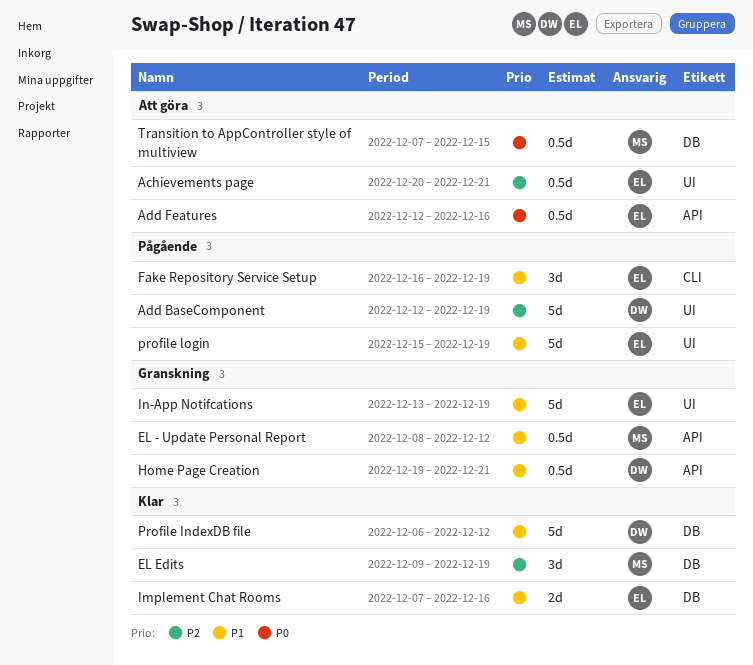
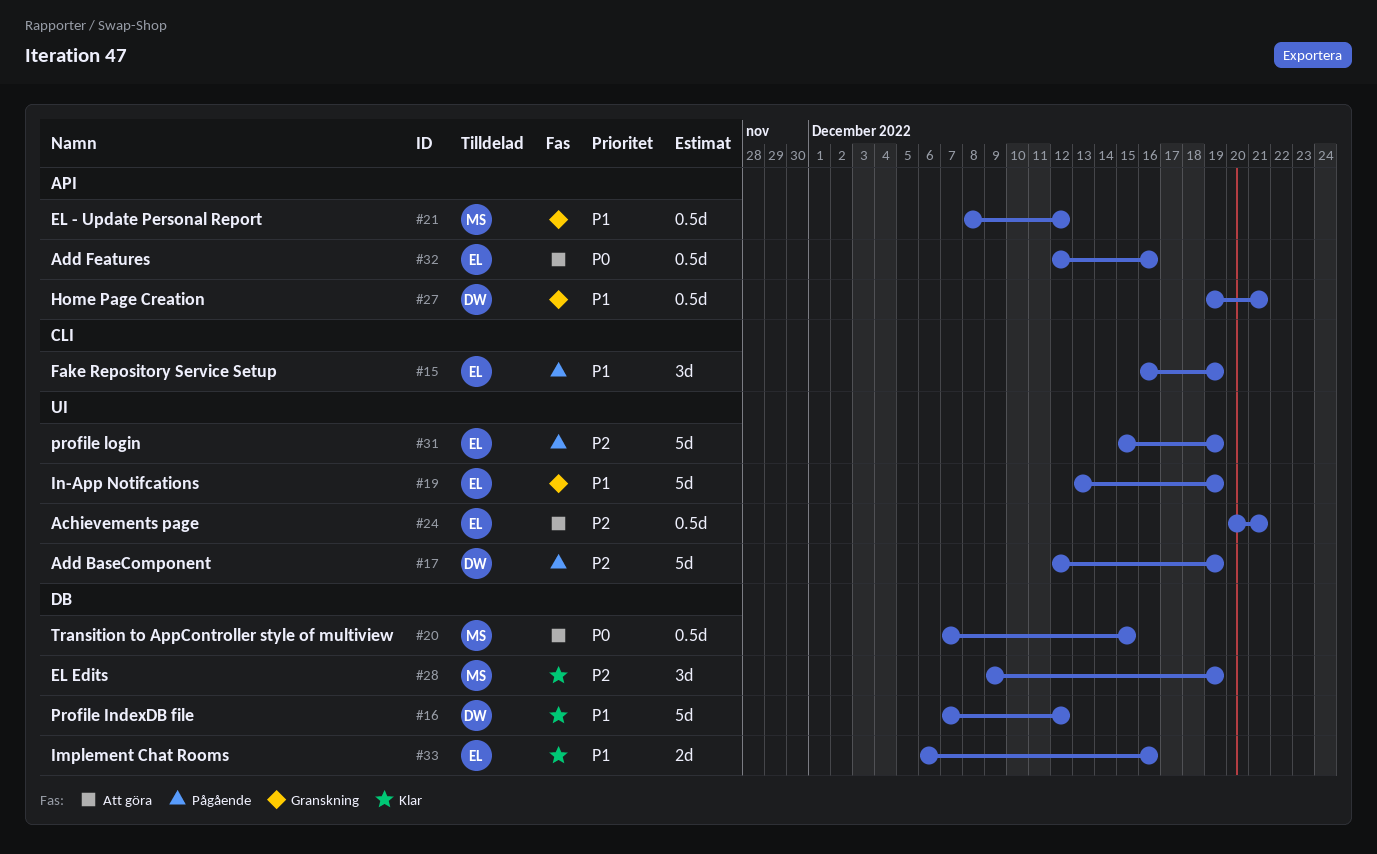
Implement Chat Rooms, start: Dec 7 -> Dec 6
Profile IndexDB file, start: Dec 6 -> Dec 7
profile login, priority: P1 -> P2

